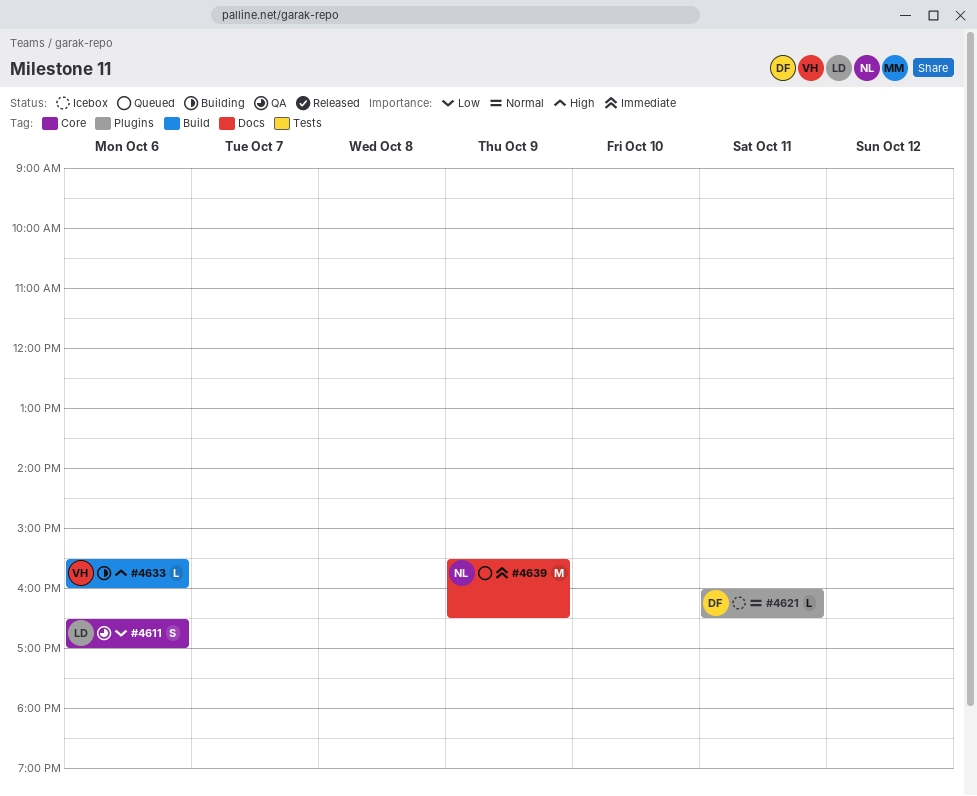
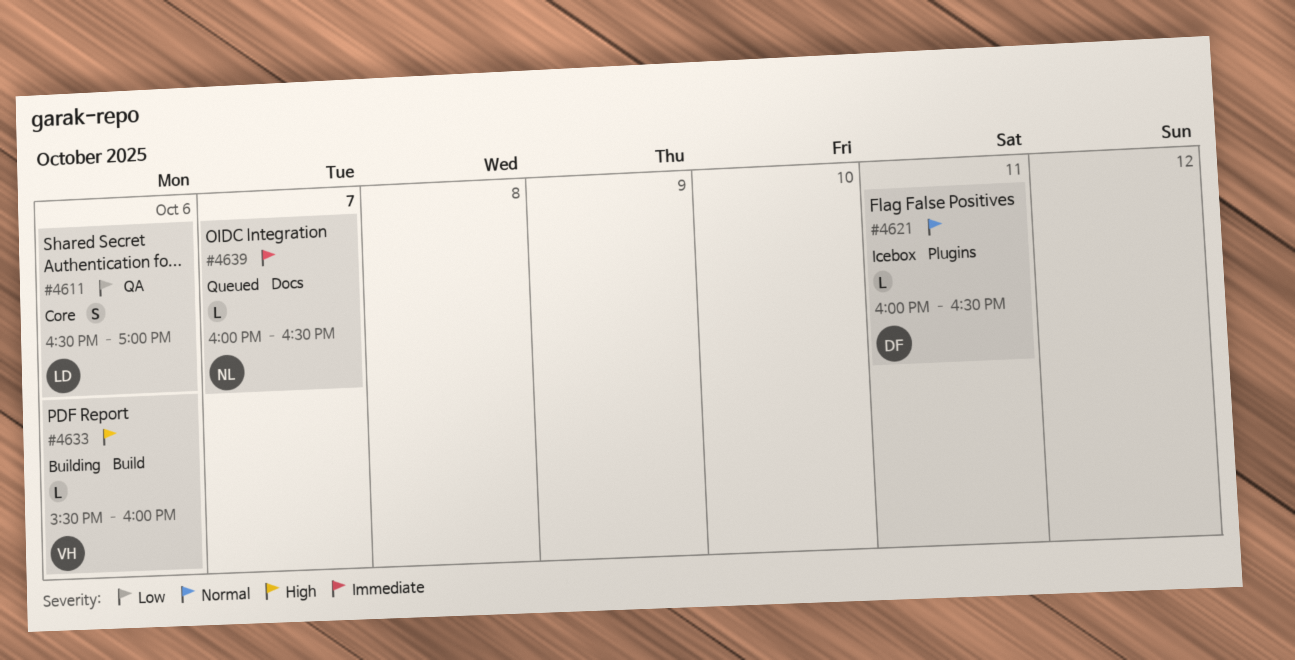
#4639, estimate: M -> L
#4639, day: Oct 9 -> Oct 7
#4639, begins: 15:30 -> 16:00

